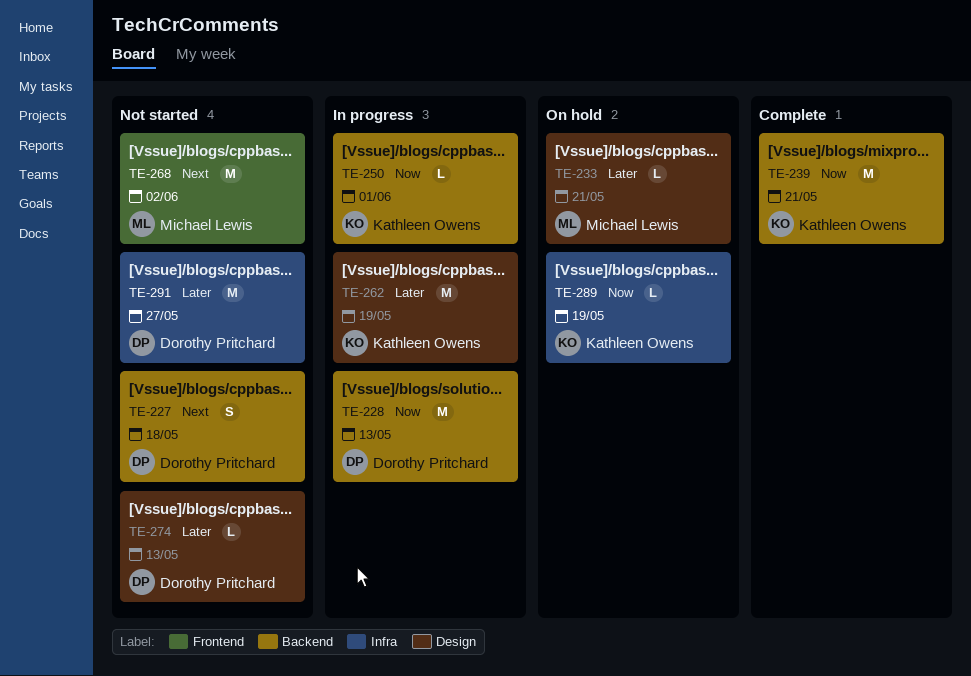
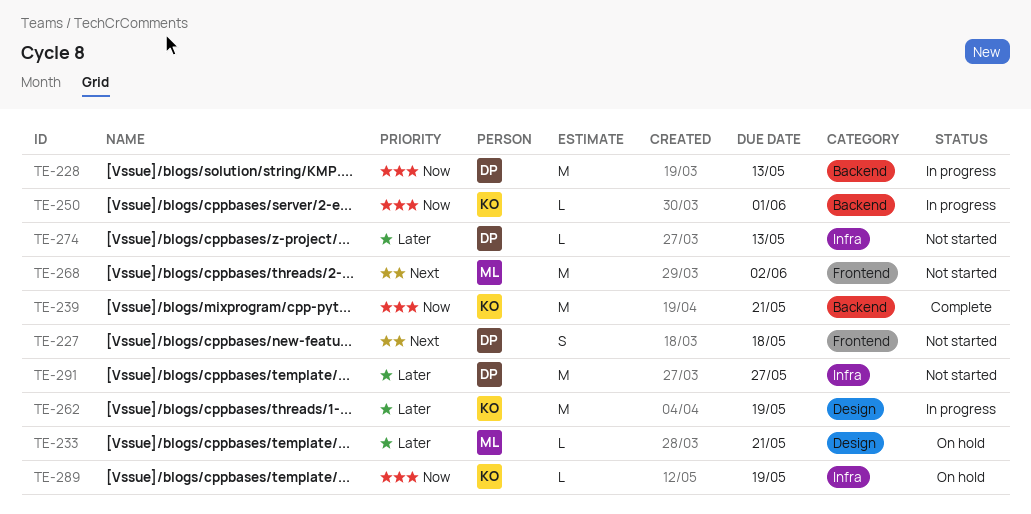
TE-227, label: Backend -> Frontend
TE-274, label: Design -> Infra

